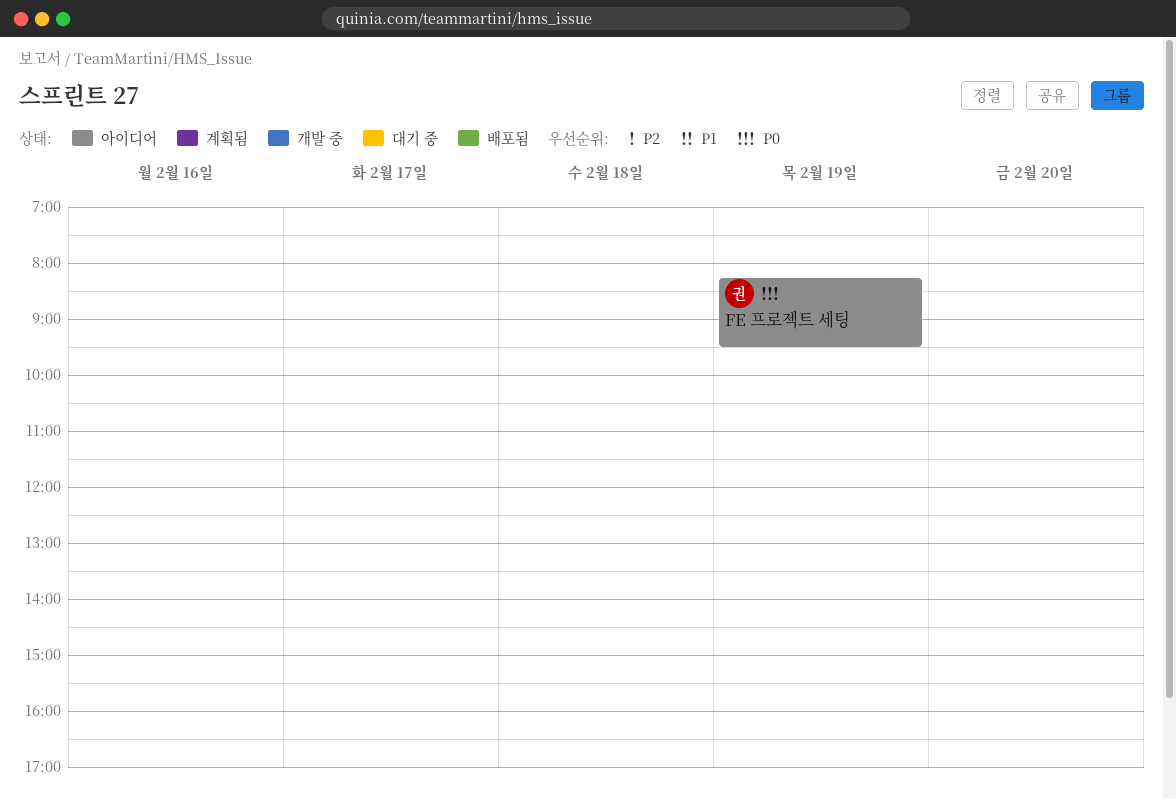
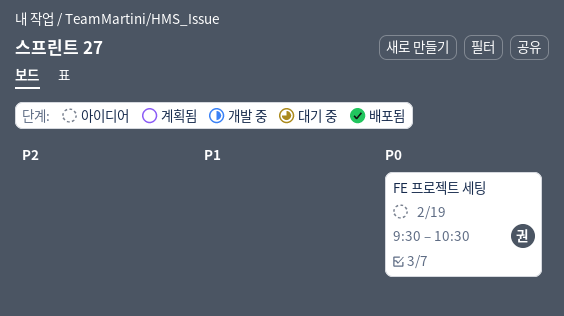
FE 프로젝트 세팅, begins: 08:15 -> 09:30
FE 프로젝트 세팅, ends: 09:30 -> 10:30

